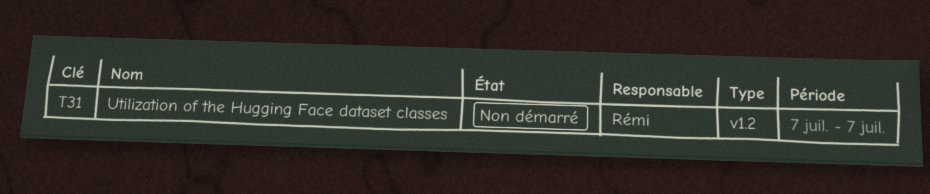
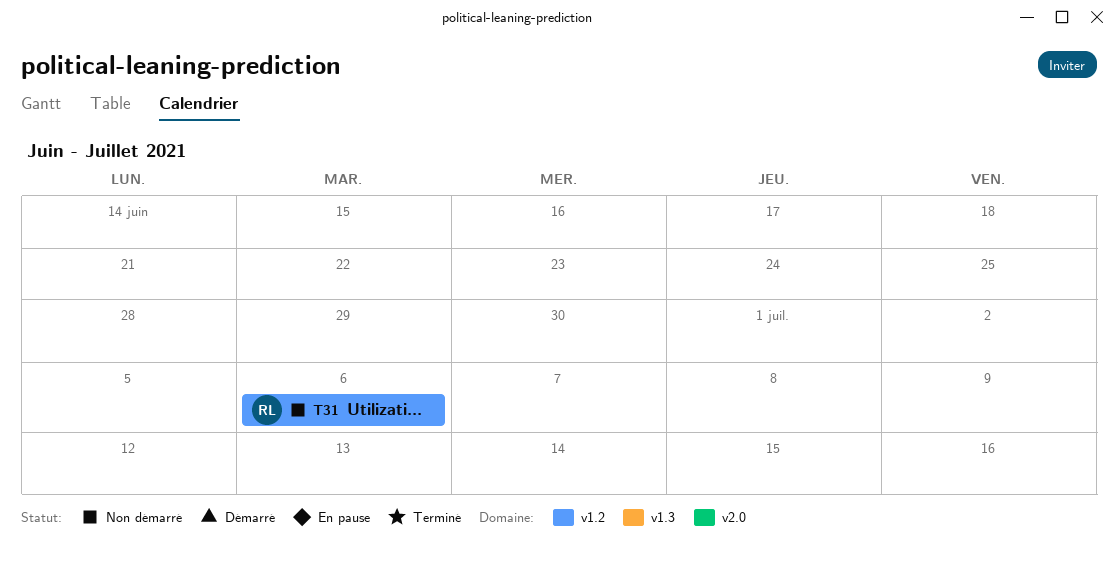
T31, start: Jul 7 -> Jul 6
T31, due: Jul 7 -> Jul 6

